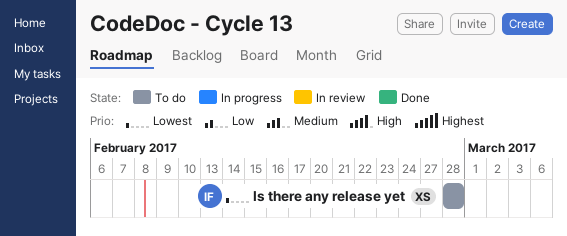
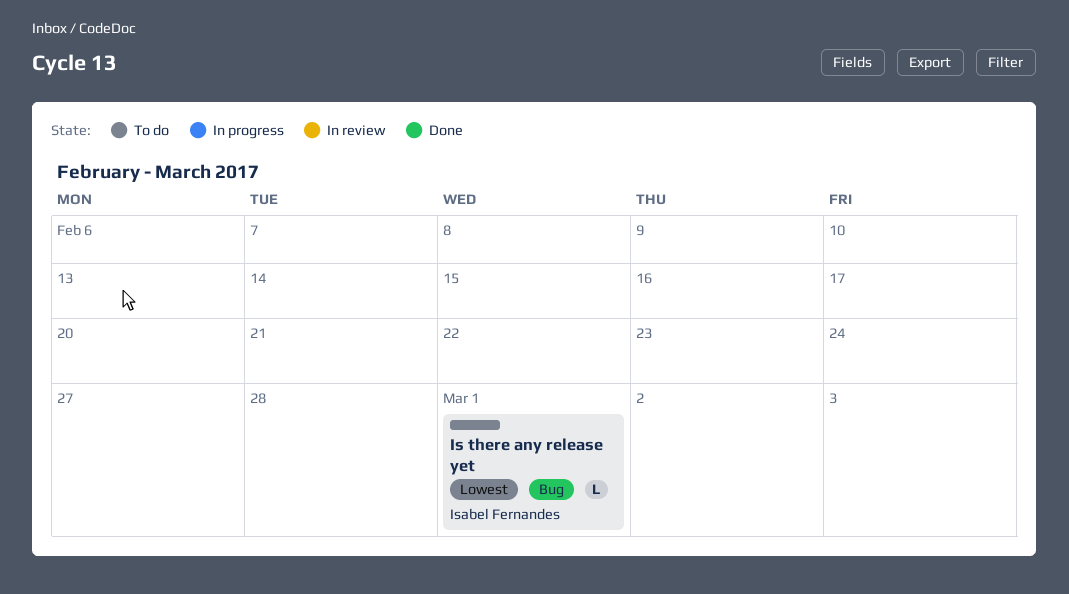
Is there any release yet, estimate: XS -> L
Is there any release yet, due: Feb 28 -> Mar 1

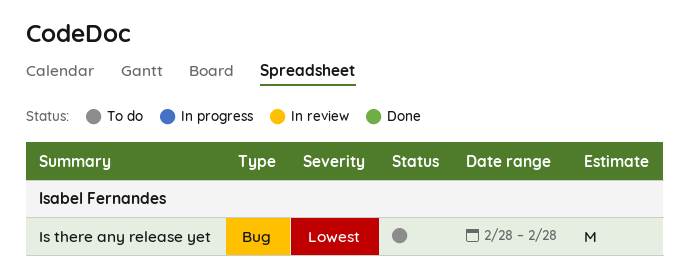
Is there any release yet, estimate: L -> M
Is there any release yet, due: Mar 1 -> Feb 28

